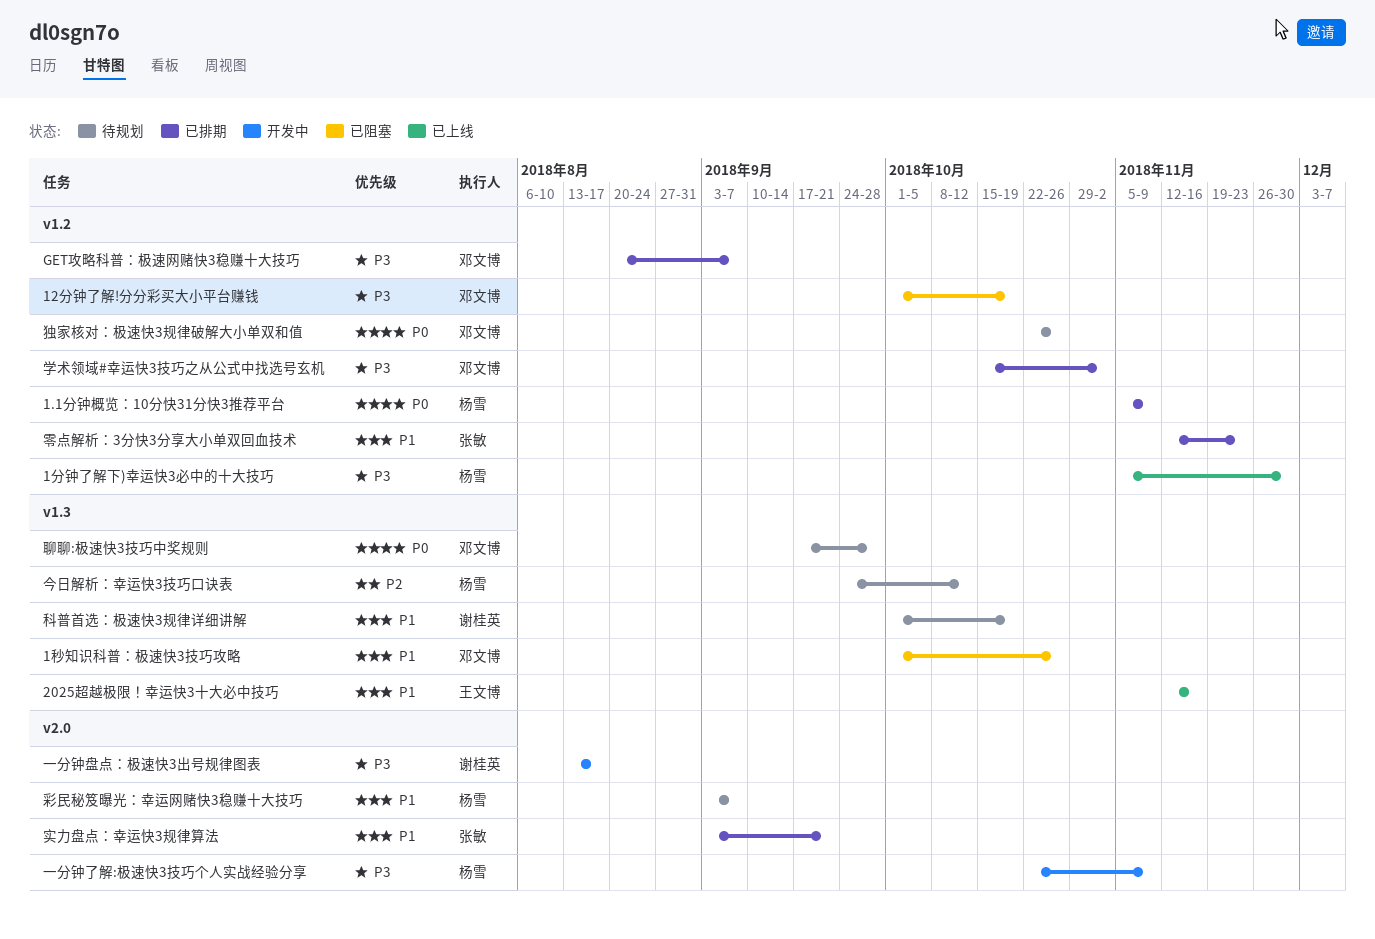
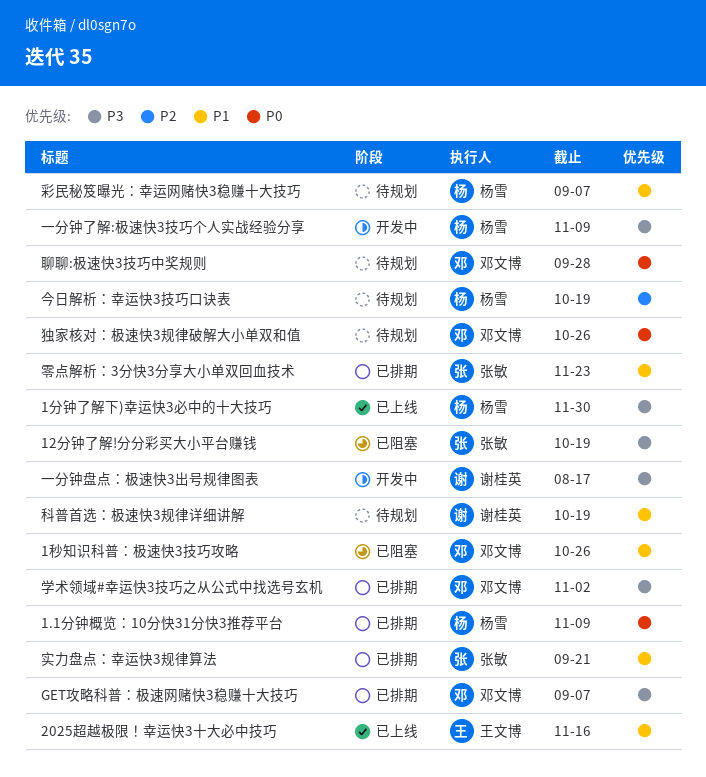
12分钟了解!分分彩买大小平台赚钱, owner: 邓文博 -> 张敏
今日解析：幸运快3技巧口诀表, due: Oct 12 -> Oct 19

